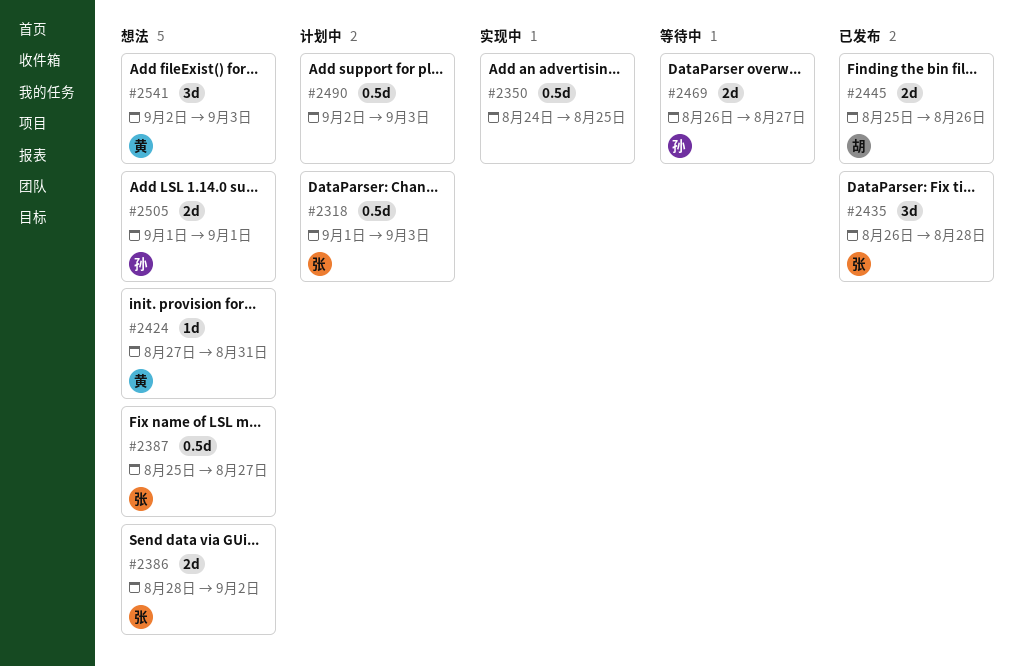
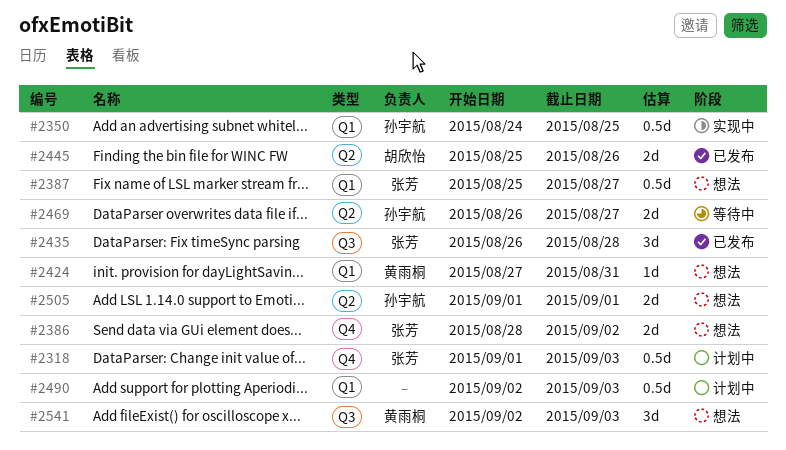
#2350, owner: none -> 孙宇航

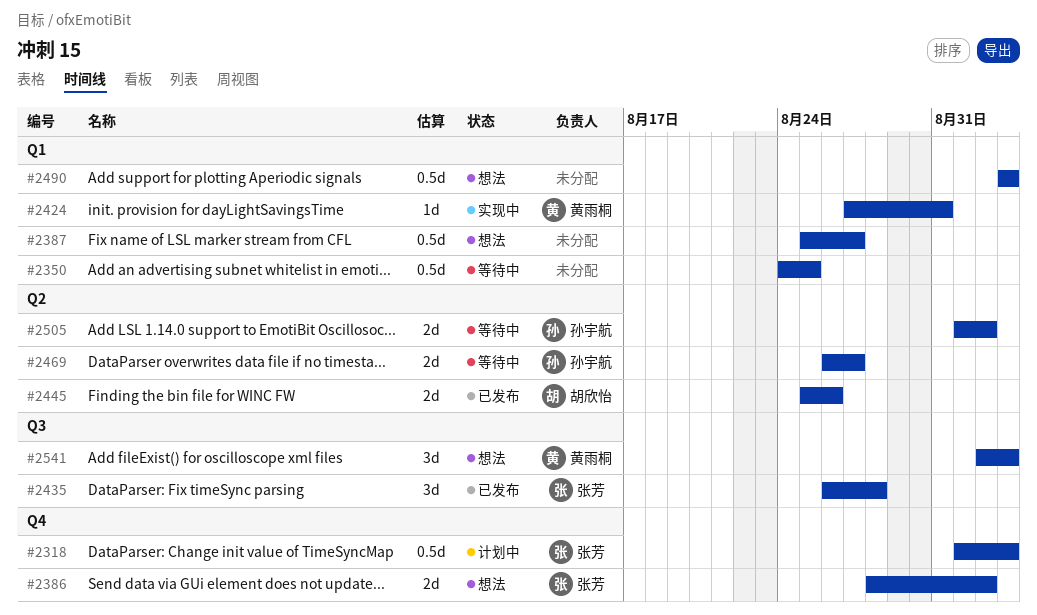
#2350, status: 实现中 -> 等待中
#2350, owner: 孙宇航 -> none
#2387, owner: 张芳 -> none
#2424, status: 想法 -> 实现中
#2490, status: 计划中 -> 想法
#2490, start: Sep 2 -> Sep 3
#2505, status: 想法 -> 等待中
#2505, due: Sep 1 -> Sep 2

